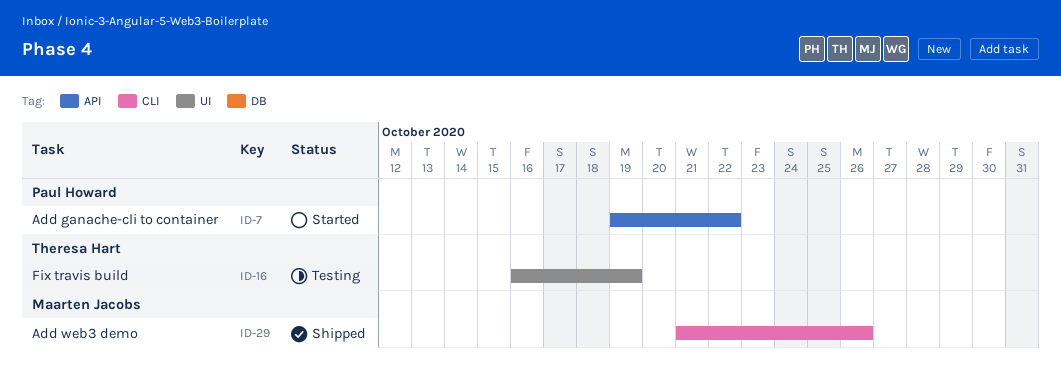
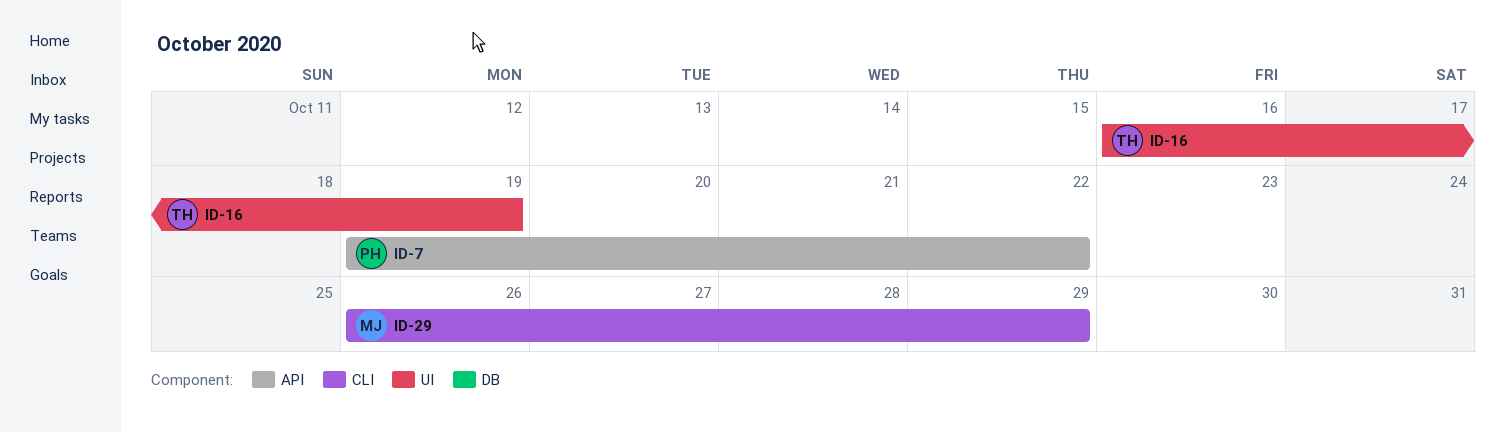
ID-29, start: Oct 21 -> Oct 26
ID-29, due: Oct 26 -> Oct 29

